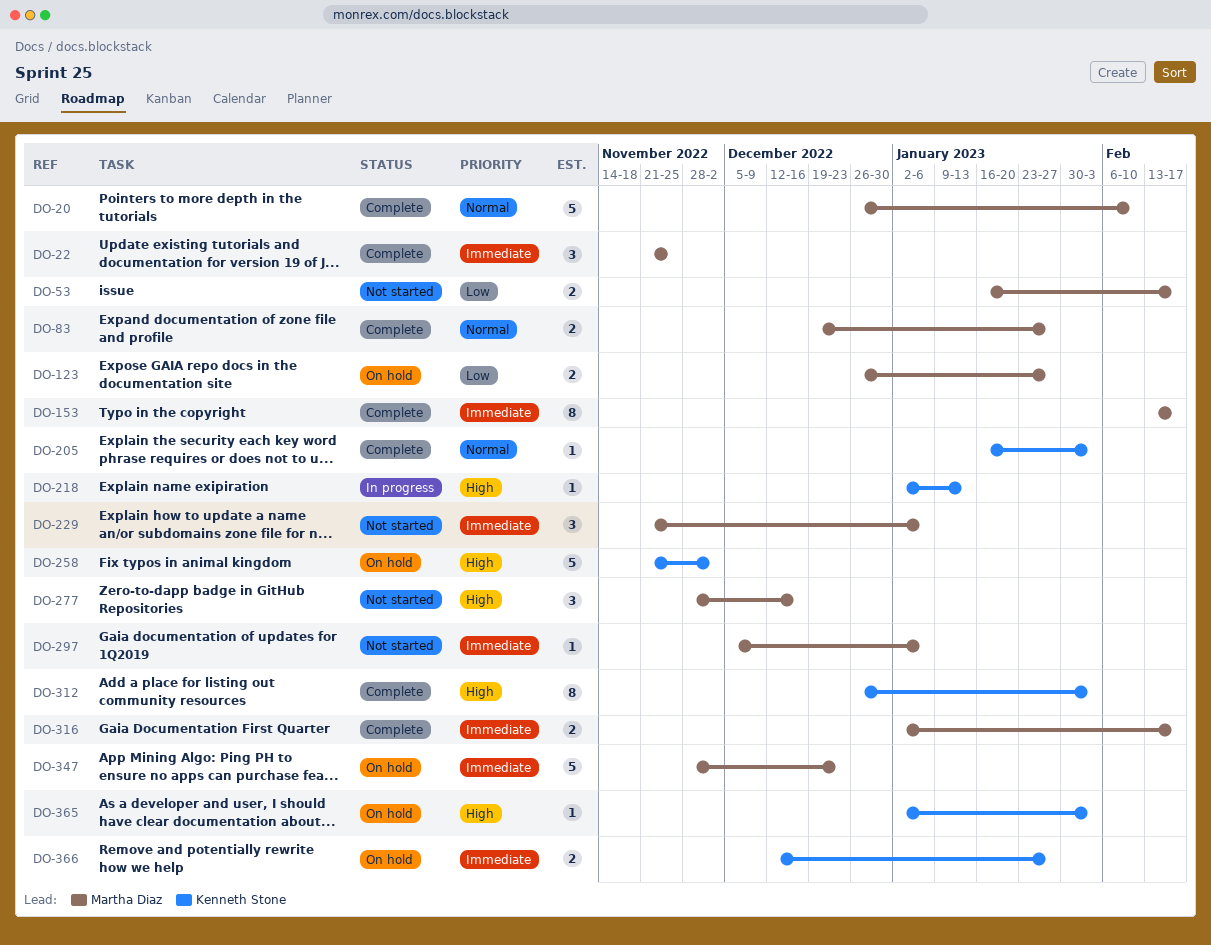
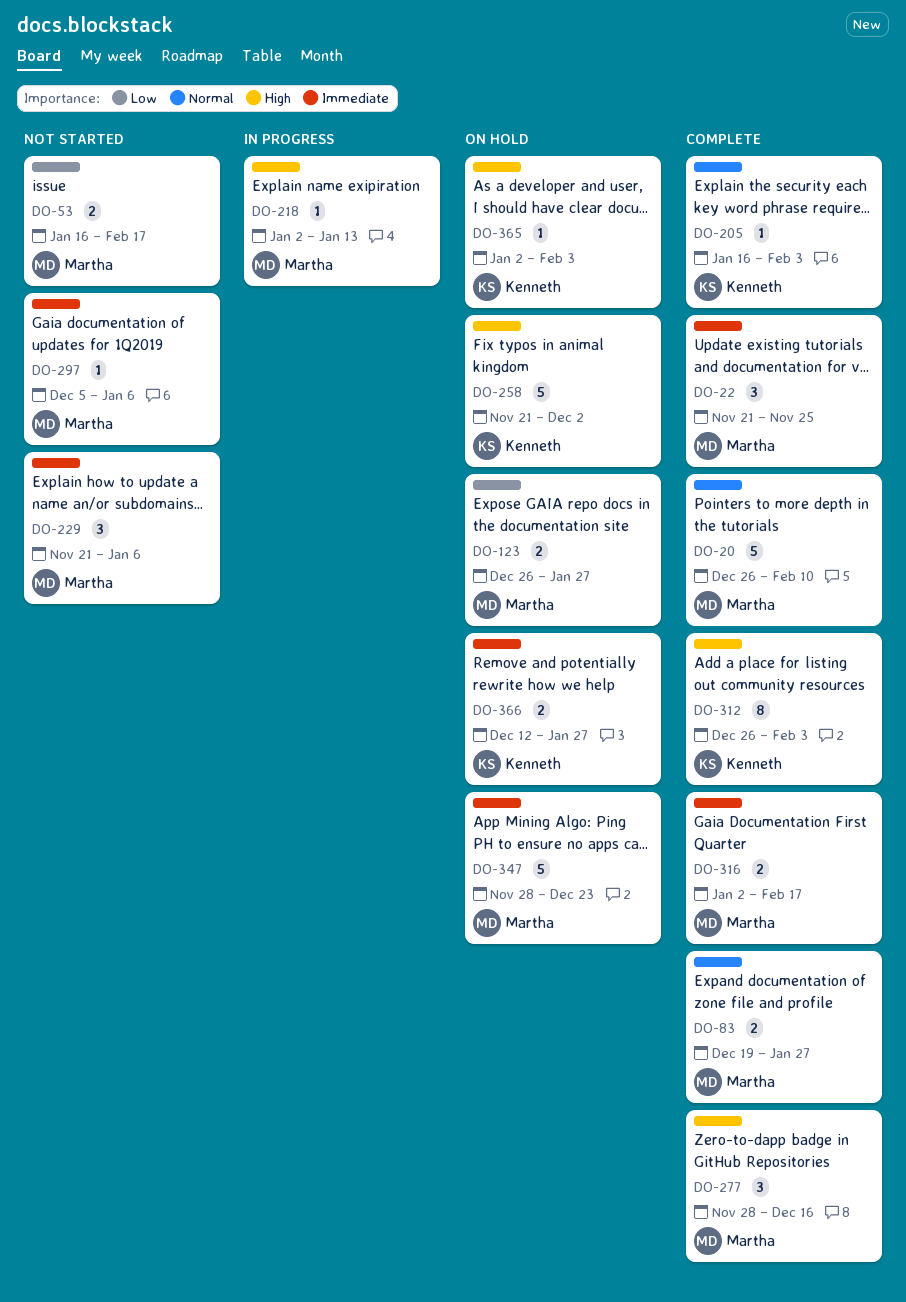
DO-153: present -> none
DO-218, owner: Kenneth Stone -> Martha Diaz
DO-277, status: Not started -> Complete

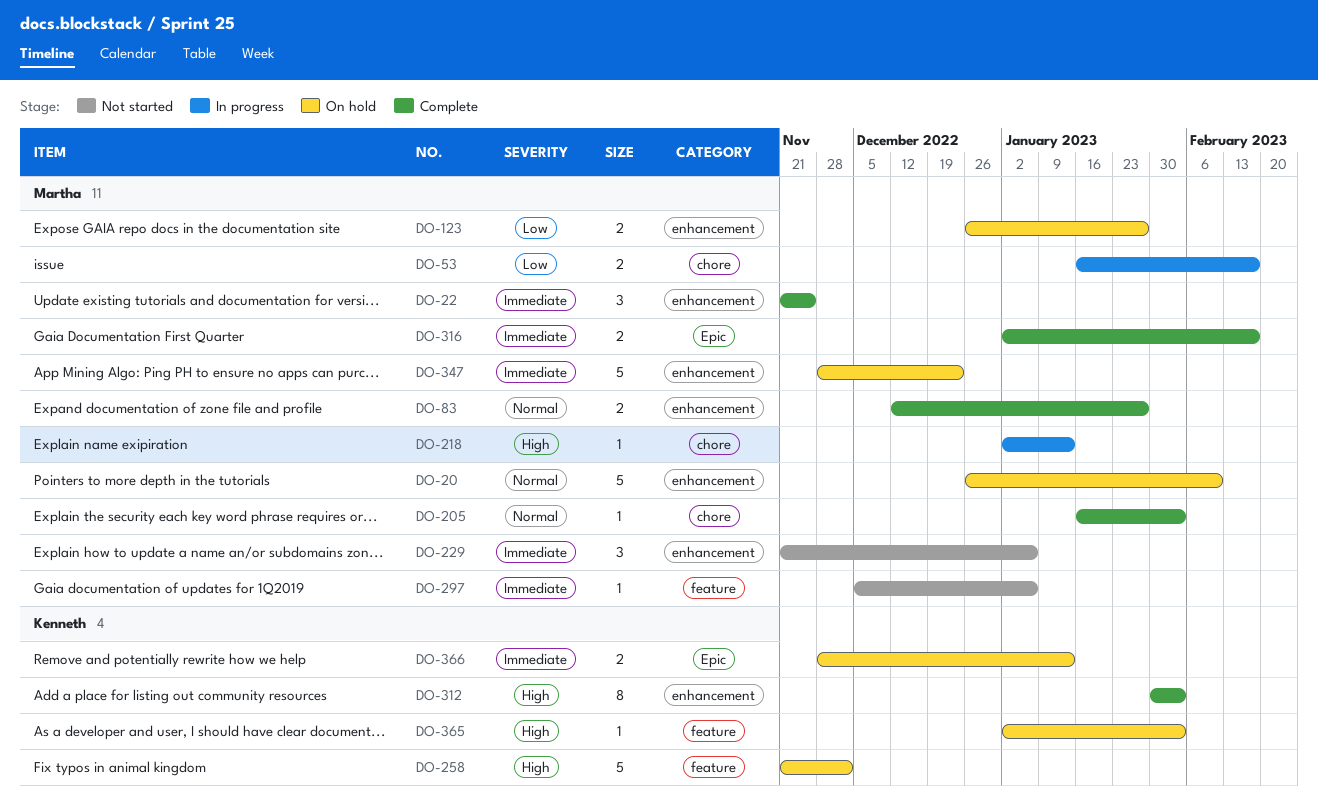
DO-20, status: Complete -> On hold
DO-53, status: Not started -> In progress
DO-83, start: Dec 19 -> Dec 12
DO-205, owner: Kenneth -> Martha
DO-277: present -> none
DO-312, start: Dec 26 -> Jan 30
DO-366, start: Dec 12 -> Nov 28
DO-366, due: Jan 27 -> Jan 13

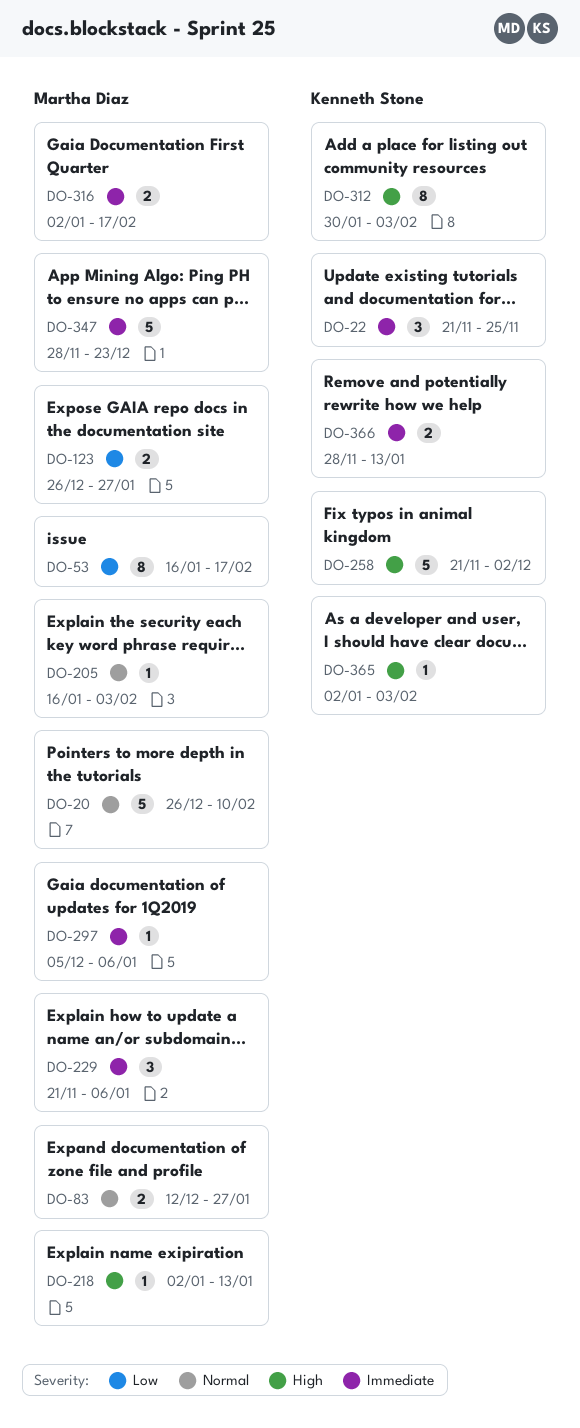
DO-22, owner: Martha Diaz -> Kenneth Stone
DO-53, estimate: 2 -> 8

